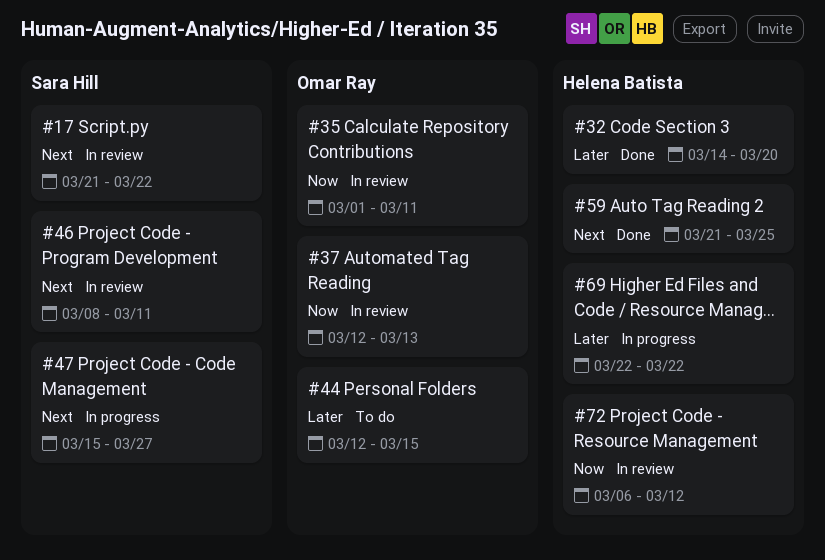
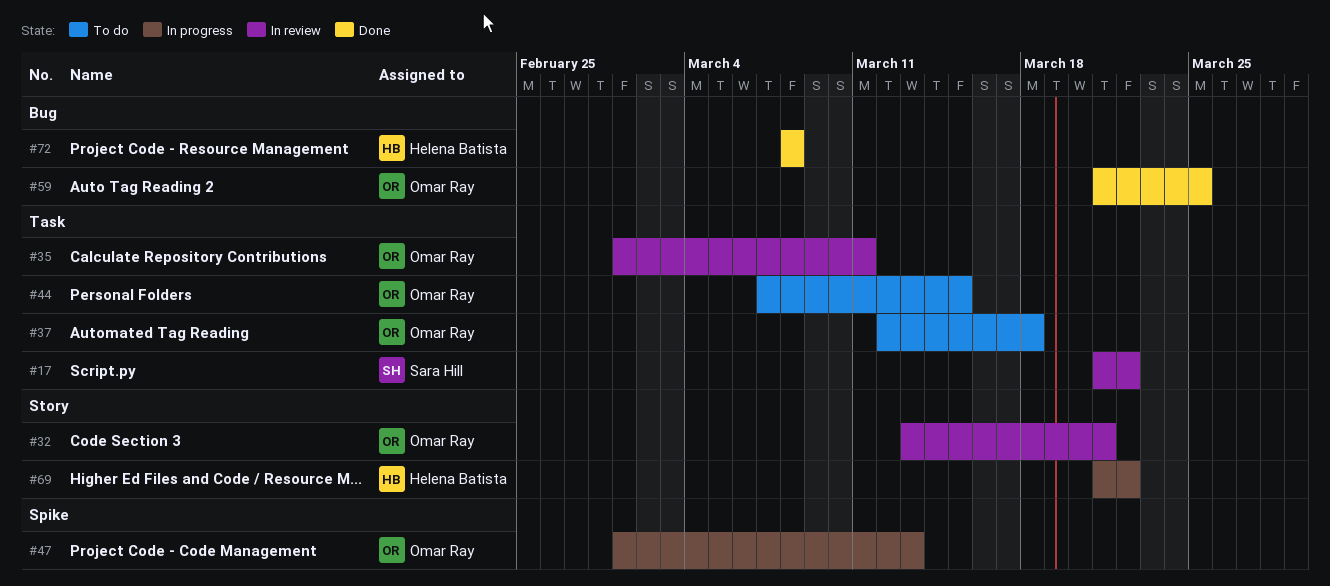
#32, status: Done -> In review
#32, owner: Helena Batista -> Omar Ray
#32, start: Mar 14 -> Mar 13
#32, due: Mar 20 -> Mar 21
#37, status: In review -> To do
#37, due: Mar 13 -> Mar 18
#44, start: Mar 12 -> Mar 7
#46: present -> none
#47, owner: Sara Hill -> Omar Ray
#47, start: Mar 15 -> Mar 1
#47, due: Mar 27 -> Mar 13
#59, owner: Helena Batista -> Omar Ray
#69, start: Mar 22 -> Mar 21
#72, status: In review -> Done
#72, start: Mar 6 -> Mar 8
#72, due: Mar 12 -> Mar 8

